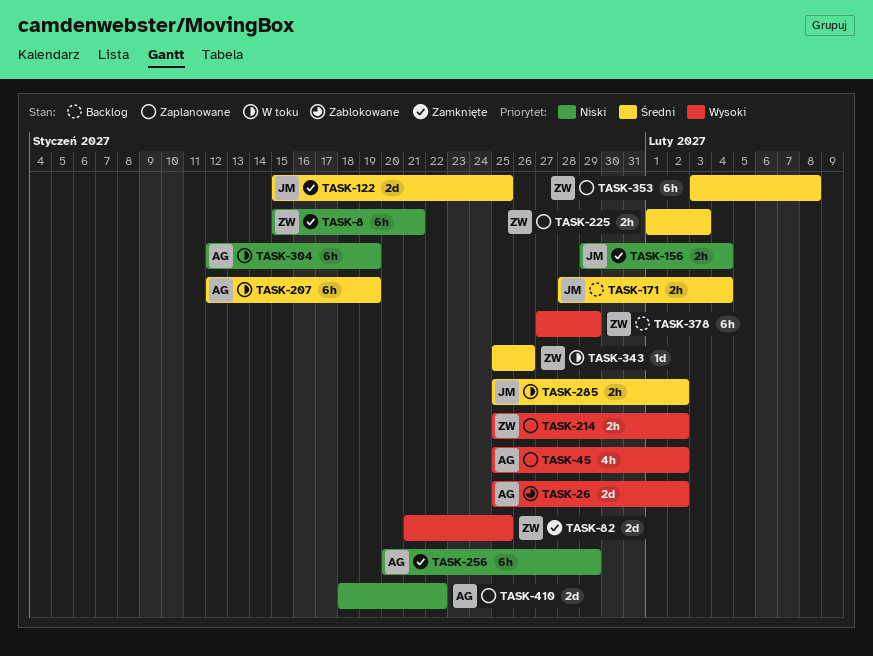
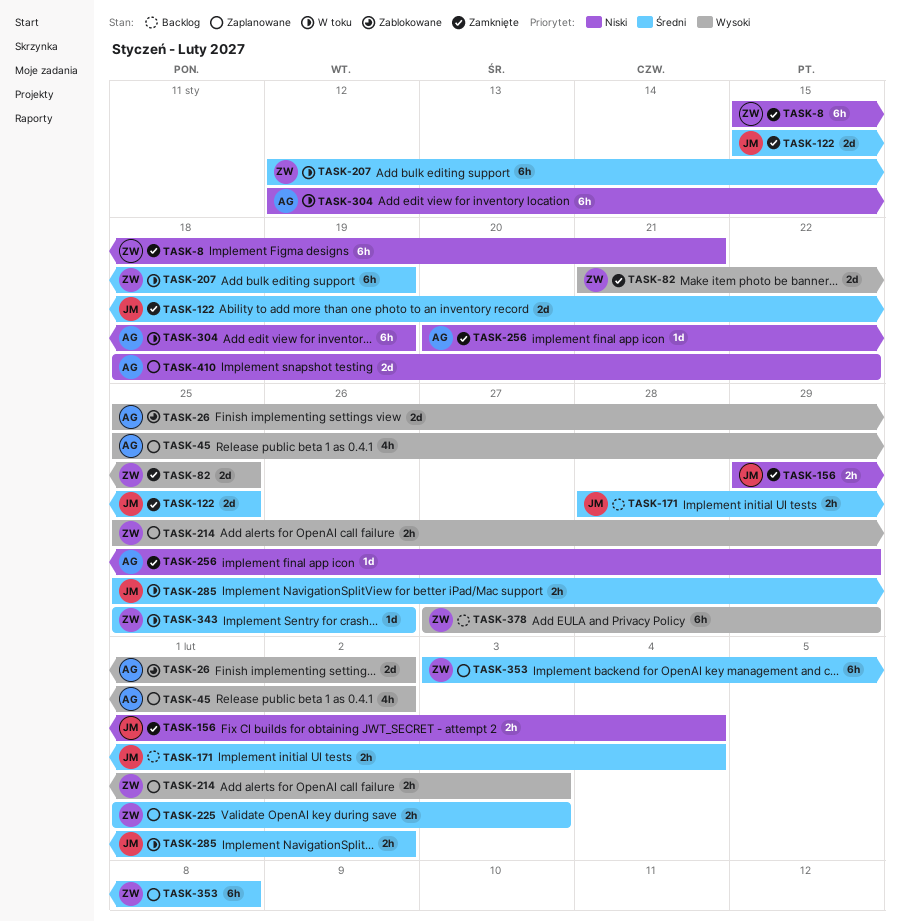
TASK-207, owner: AG -> ZW
TASK-214, due: Feb 2 -> Feb 3
TASK-256, estimate: 6h -> 1d

